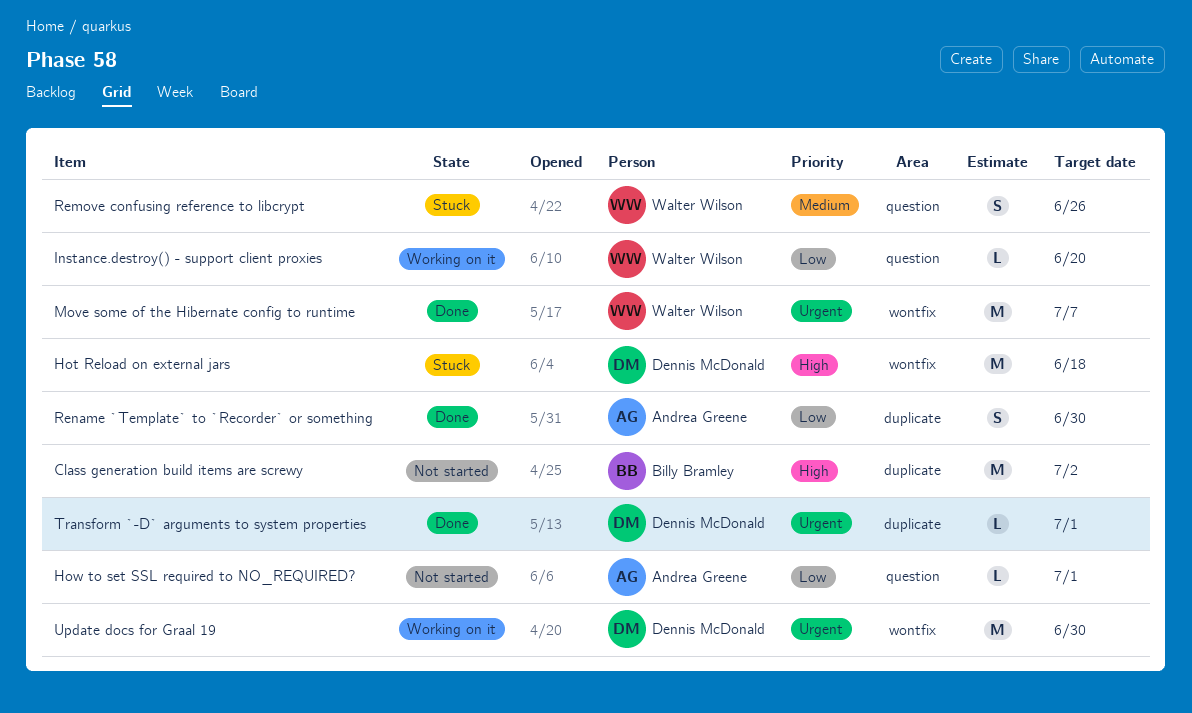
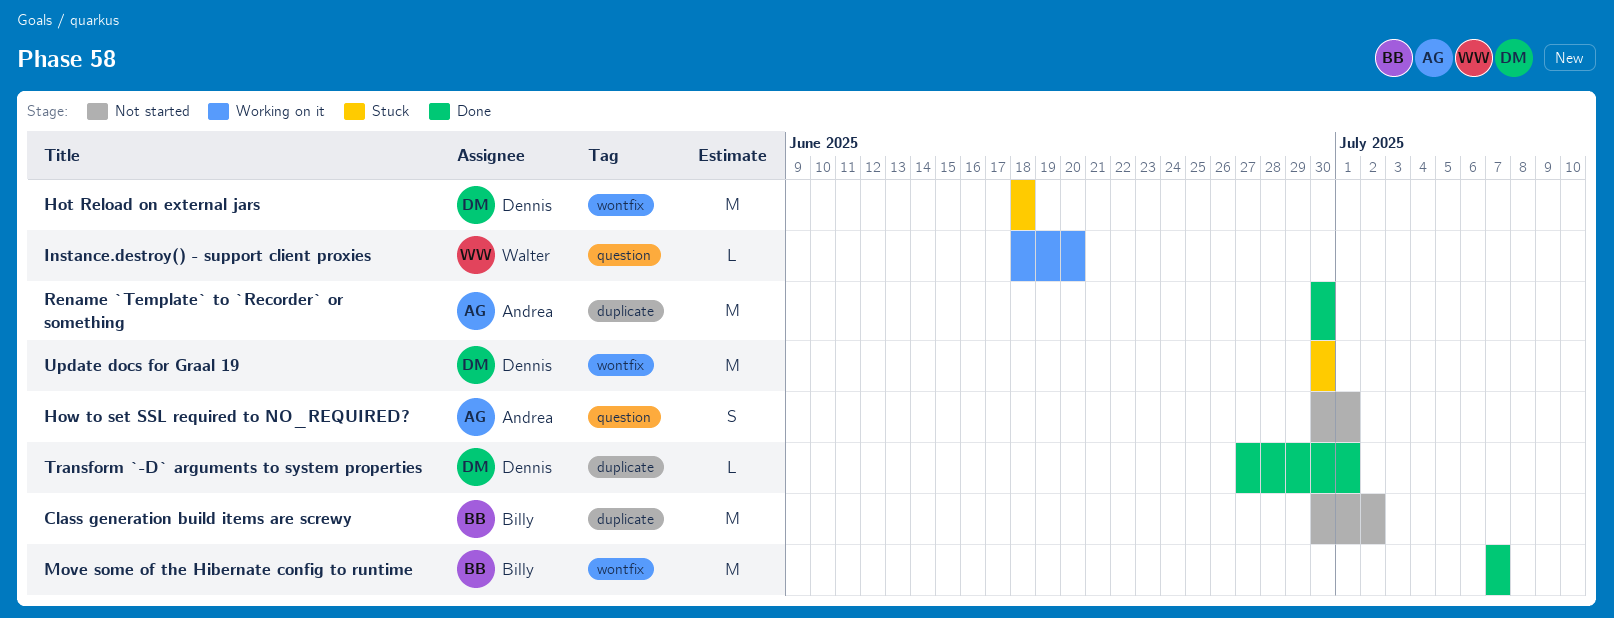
How to set SSL required to NO_REQUIRED?, estimate: L -> S
Move some of the Hibernate config to runtime, owner: Walter Wilson -> Billy Bramley
Remove confusing reference to libcrypt: present -> none
Rename `Template` to `Recorder` or something, estimate: S -> M
Update docs for Graal 19, status: Working on it -> Stuck

